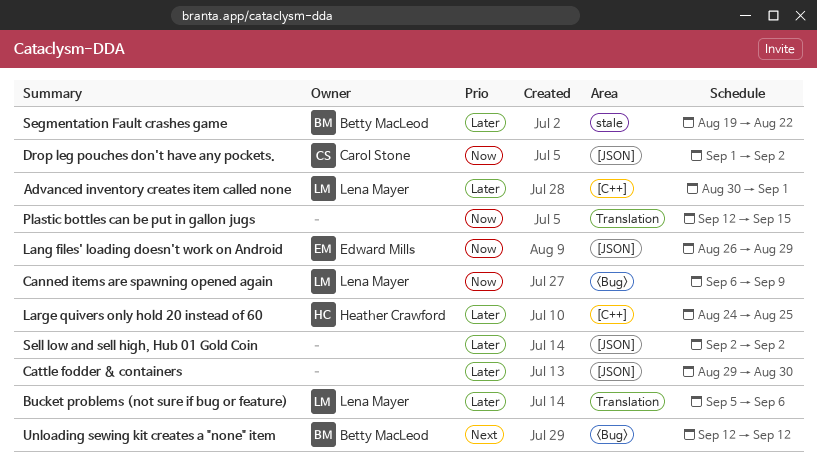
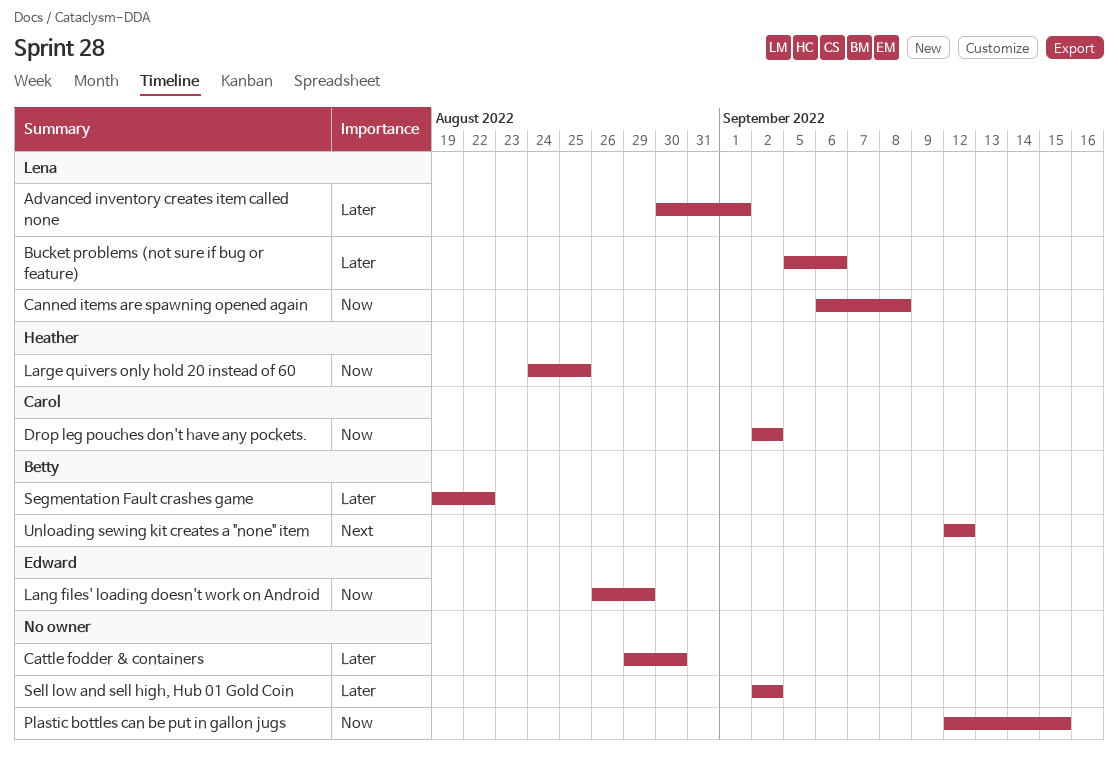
Canned items are spawning opened again, due: Sep 9 -> Sep 8
Drop leg pouches don't have any pockets., start: Sep 1 -> Sep 2
Large quivers only hold 20 instead of 60, priority: Later -> Now

